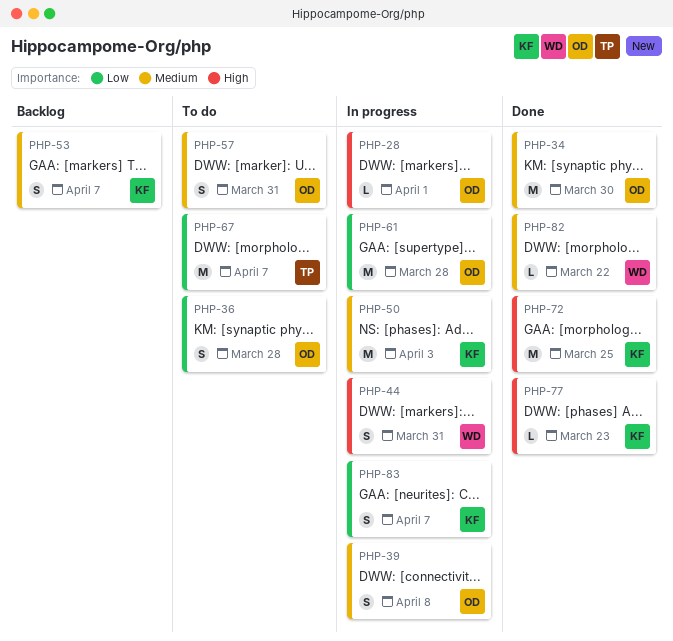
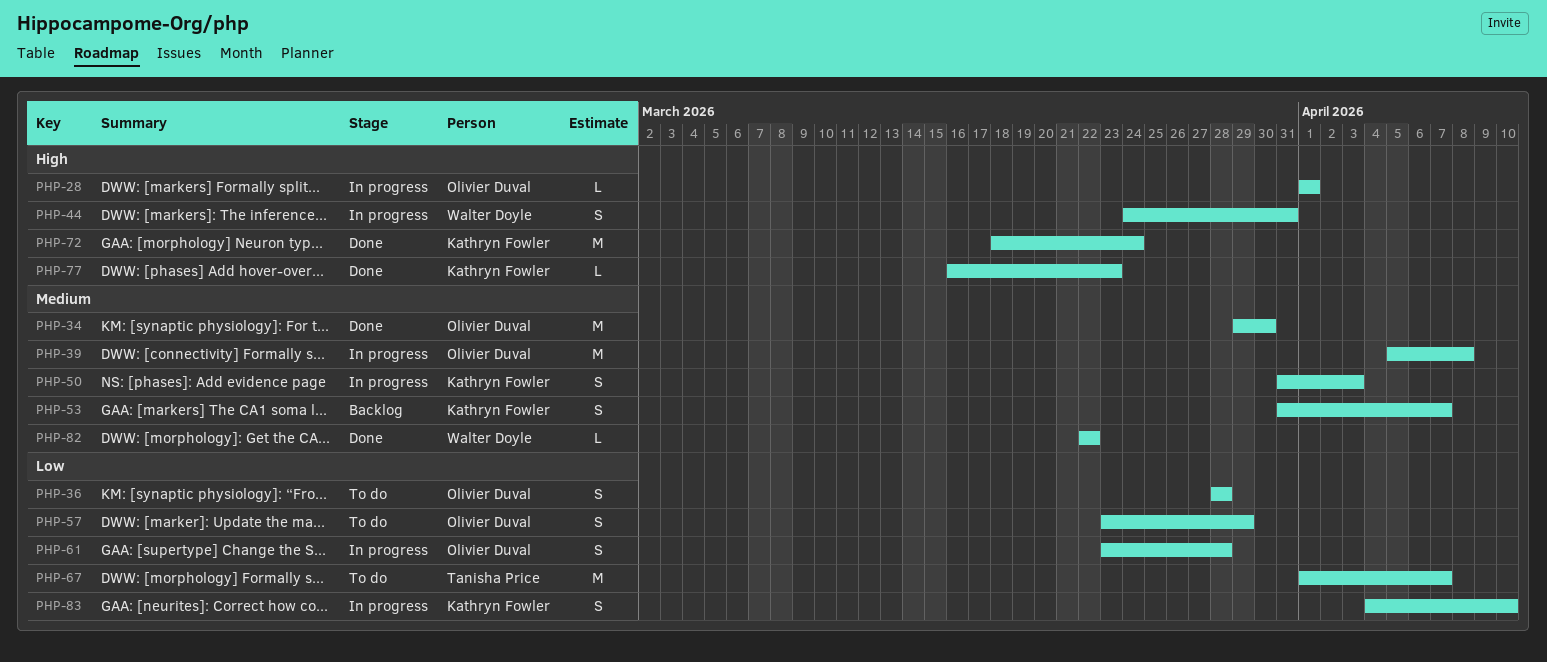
PHP-39, estimate: S -> M
PHP-50, estimate: M -> S
PHP-57, priority: Medium -> Low
PHP-57, due: Mar 31 -> Mar 29
PHP-61, estimate: M -> S
PHP-72, due: Mar 25 -> Mar 24
PHP-83, due: Apr 7 -> Apr 10

